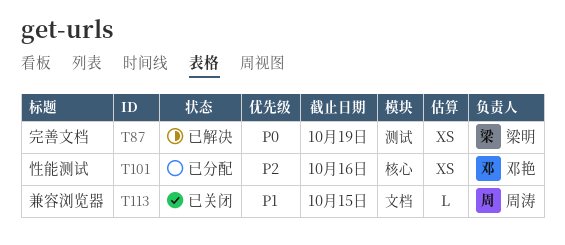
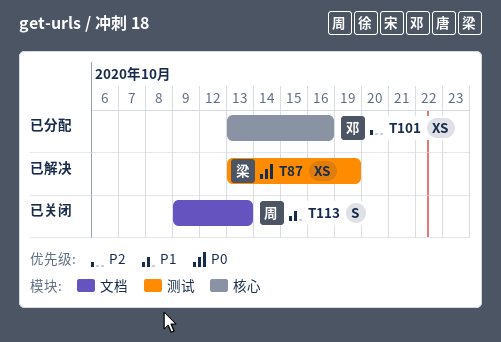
T113, estimate: L -> S
T113, due: Oct 15 -> Oct 13

